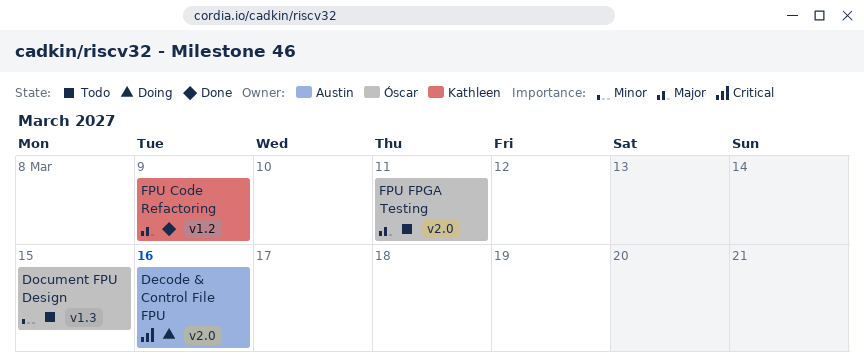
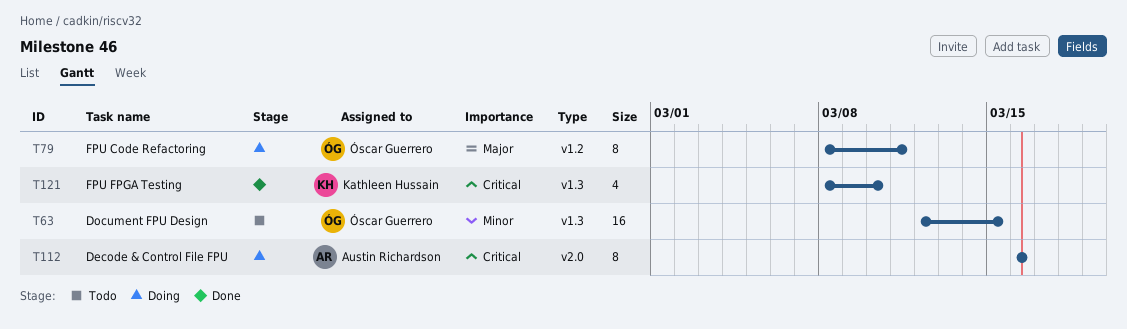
FPU Code Refactoring, status: Done -> Doing
FPU Code Refactoring, owner: Kathleen Hussain -> Óscar Guerrero
FPU Code Refactoring, due: Mar 9 -> Mar 11
FPU FPGA Testing, status: Todo -> Done
FPU FPGA Testing, owner: Óscar Guerrero -> Kathleen Hussain
FPU FPGA Testing, priority: Major -> Critical
FPU FPGA Testing, label: v2.0 -> v1.3
FPU FPGA Testing, due: Mar 11 -> Mar 10

